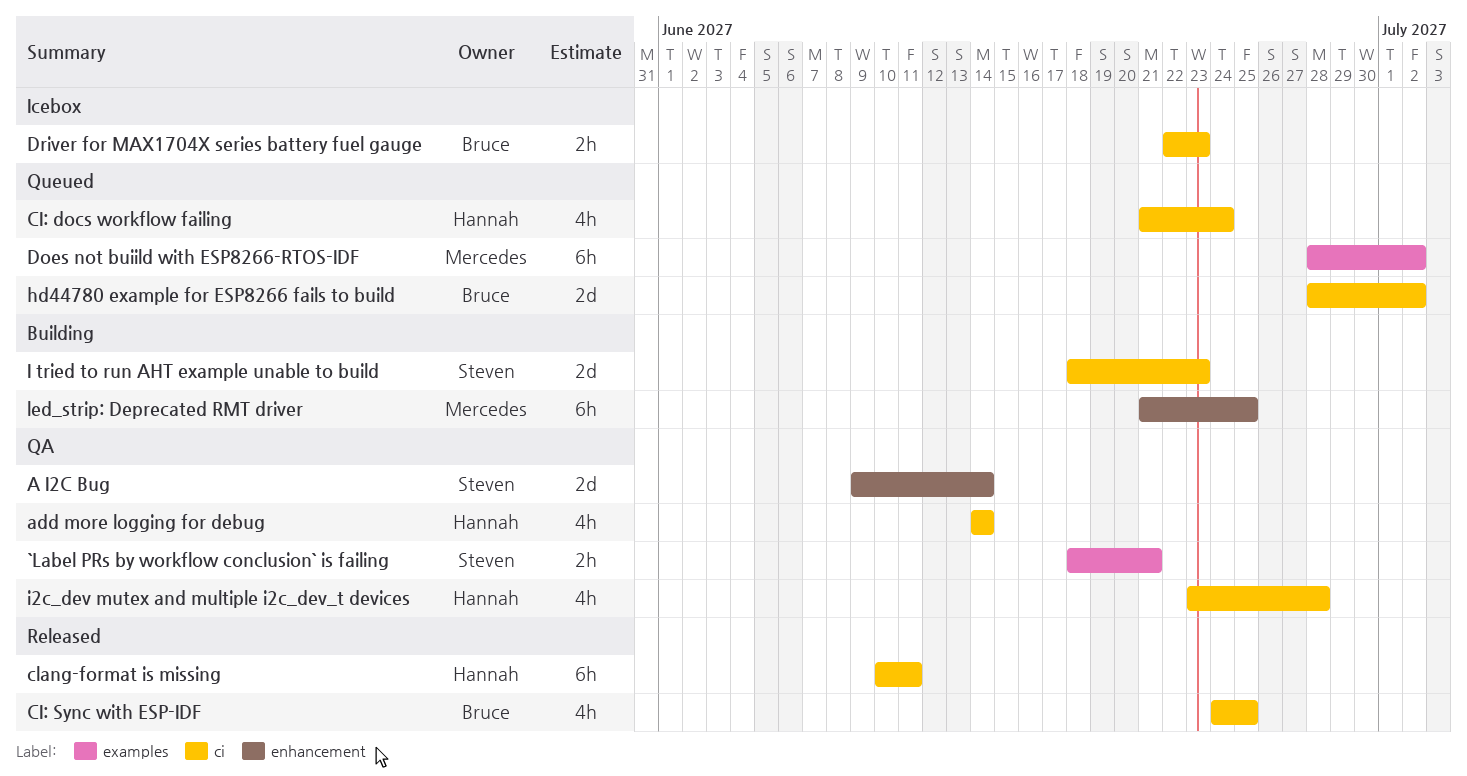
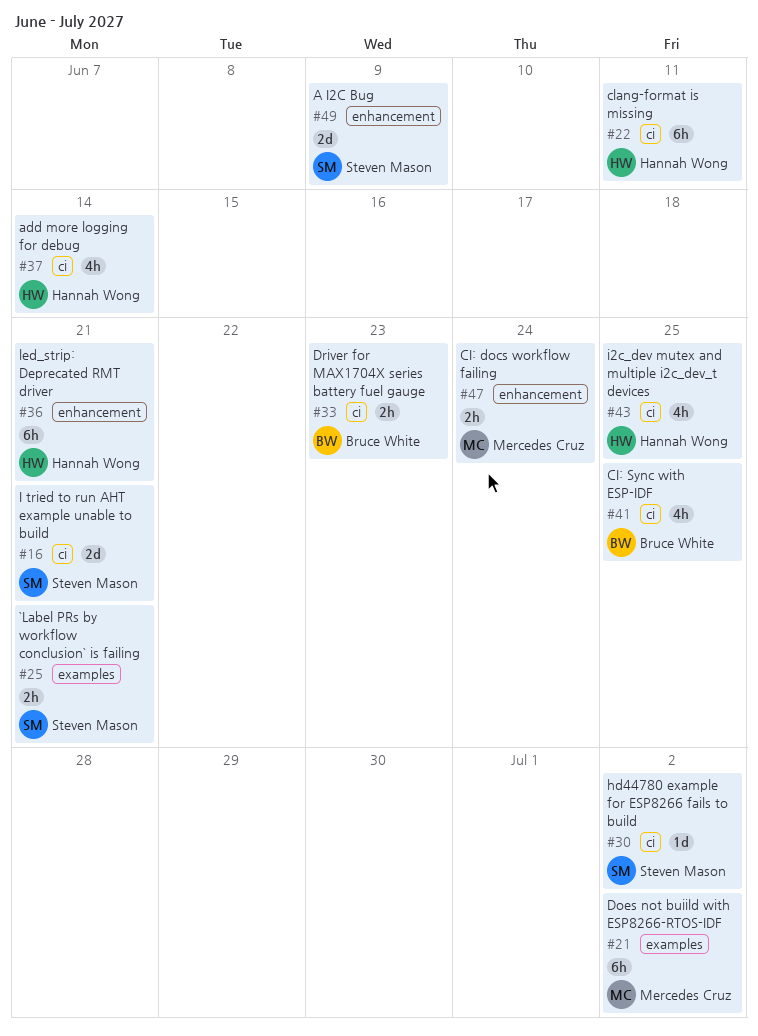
A I2C Bug, due: Jun 14 -> Jun 9
CI: docs workflow failing, owner: Hannah Wong -> Mercedes Cruz
CI: docs workflow failing, label: ci -> enhancement
CI: docs workflow failing, estimate: 4h -> 2h
hd44780 example for ESP8266 fails to build, owner: Bruce White -> Steven Mason
hd44780 example for ESP8266 fails to build, estimate: 2d -> 1d
I tried to run AHT example unable to build, due: Jun 23 -> Jun 21
i2c_dev mutex and multiple i2c_dev_t devices, due: Jun 28 -> Jun 25
led_strip: Deprecated RMT driver, owner: Mercedes Cruz -> Hannah Wong
led_strip: Deprecated RMT driver, due: Jun 25 -> Jun 21

